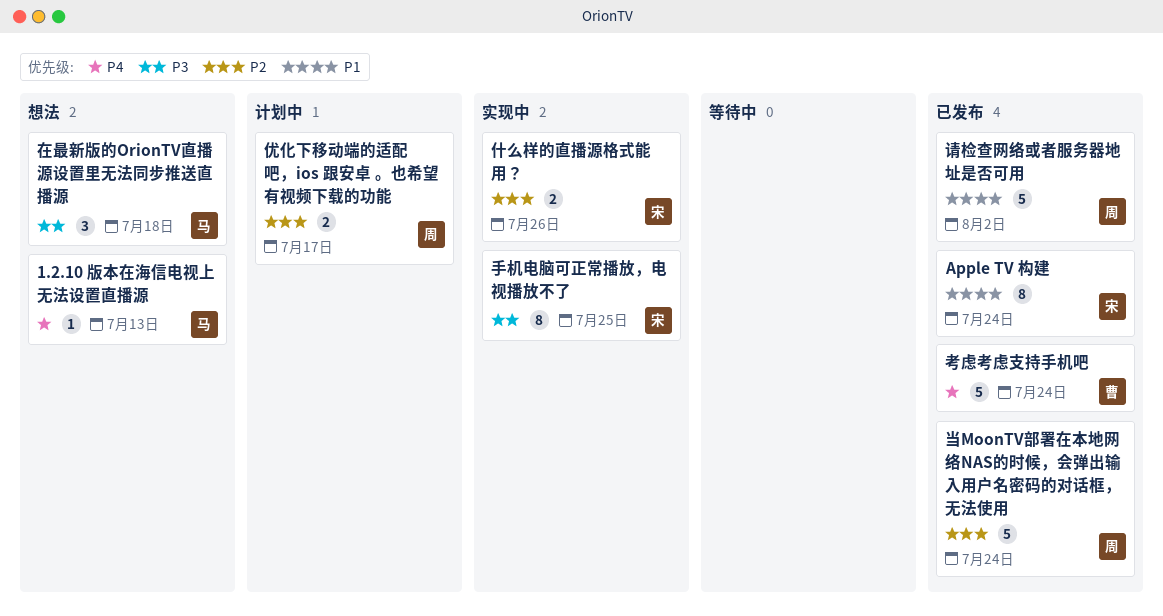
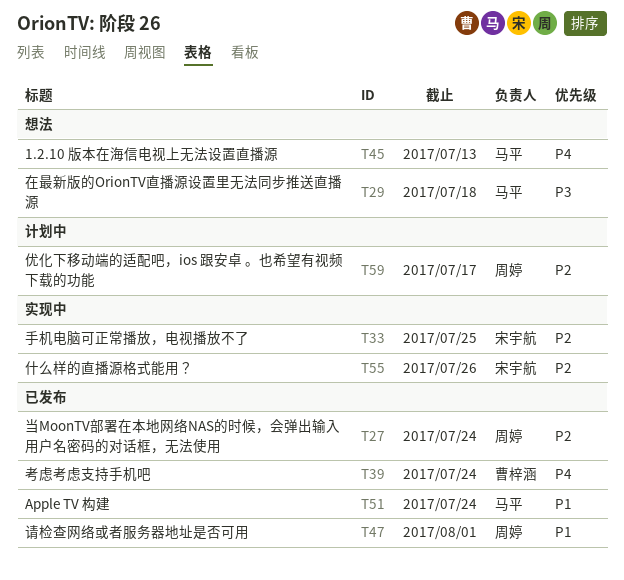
Apple TV 构建, owner: 宋宇航 -> 马平
手机电脑可正常播放，电视播放不了, priority: P3 -> P2
请检查网络或者服务器地址是否可用, due: Aug 2 -> Aug 1

